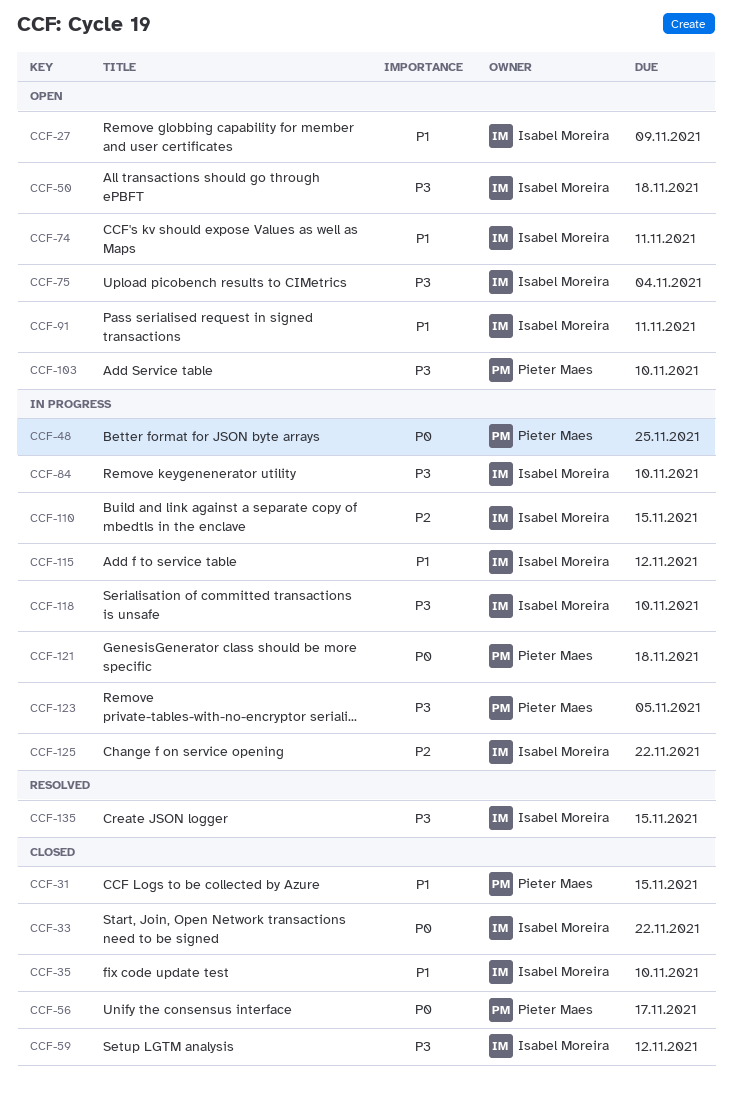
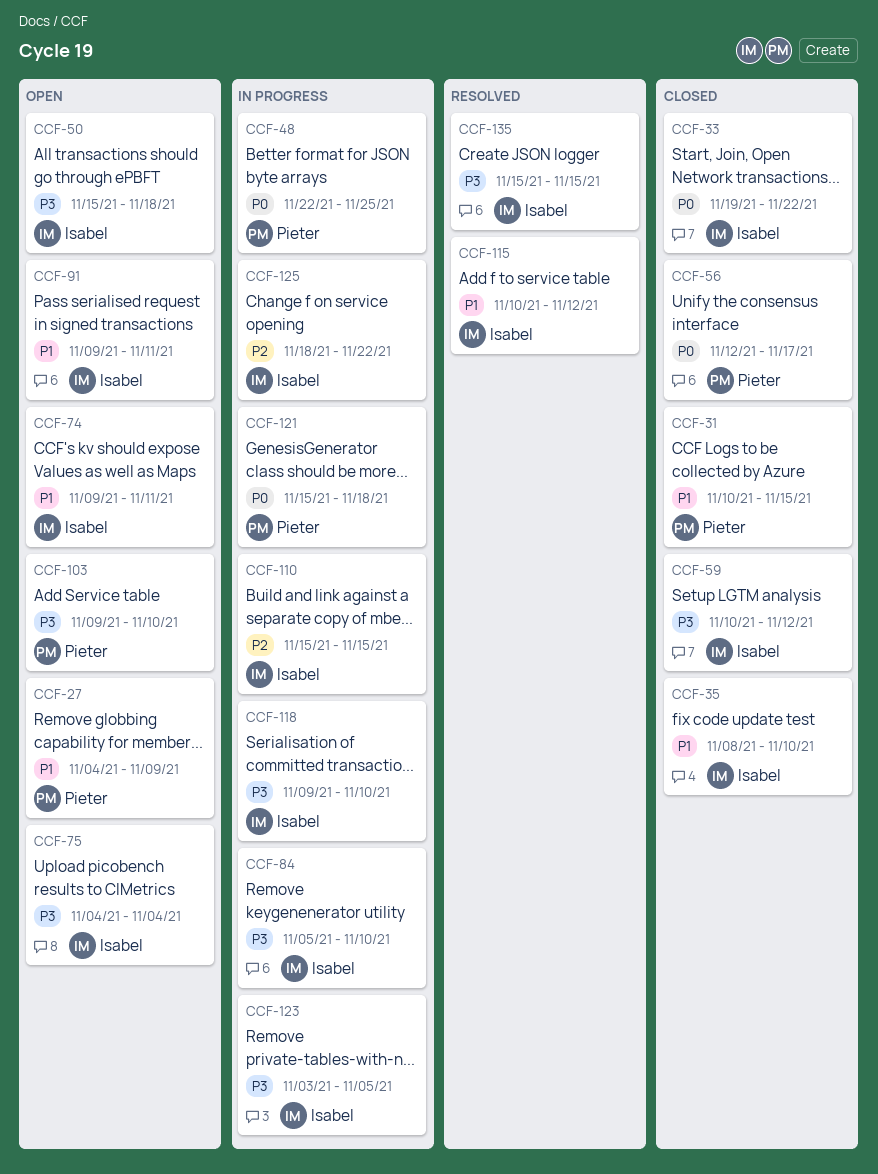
CCF-27, owner: Isabel Moreira -> Pieter Maes
CCF-115, status: In progress -> Resolved
CCF-123, owner: Pieter Maes -> Isabel Moreira

